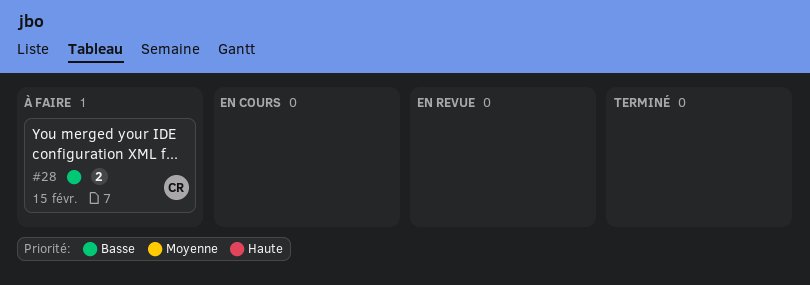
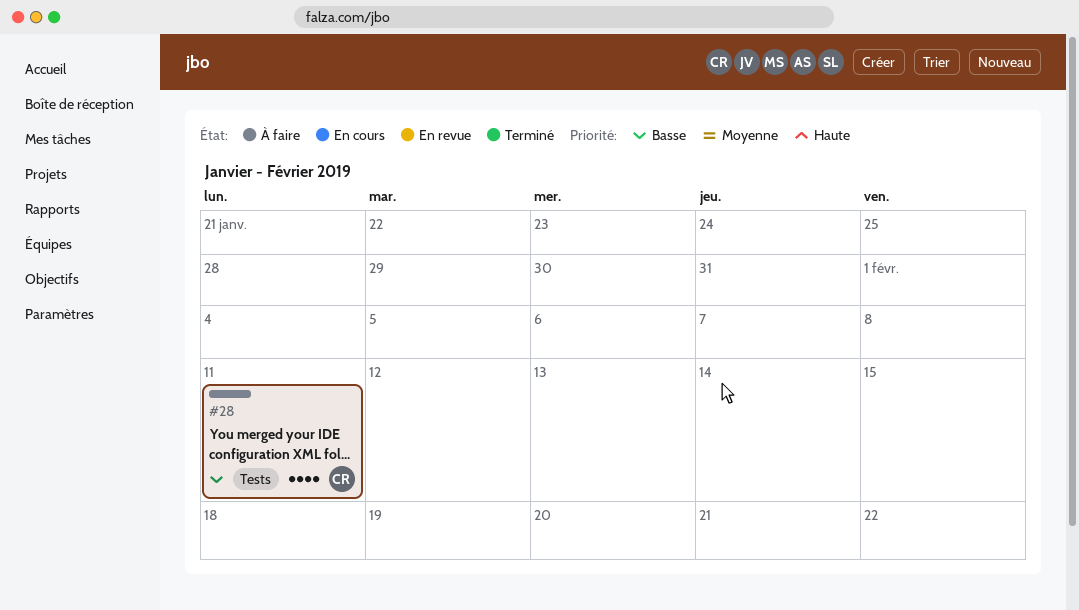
#28, estimate: 2 -> 4
#28, due: Feb 15 -> Feb 11

